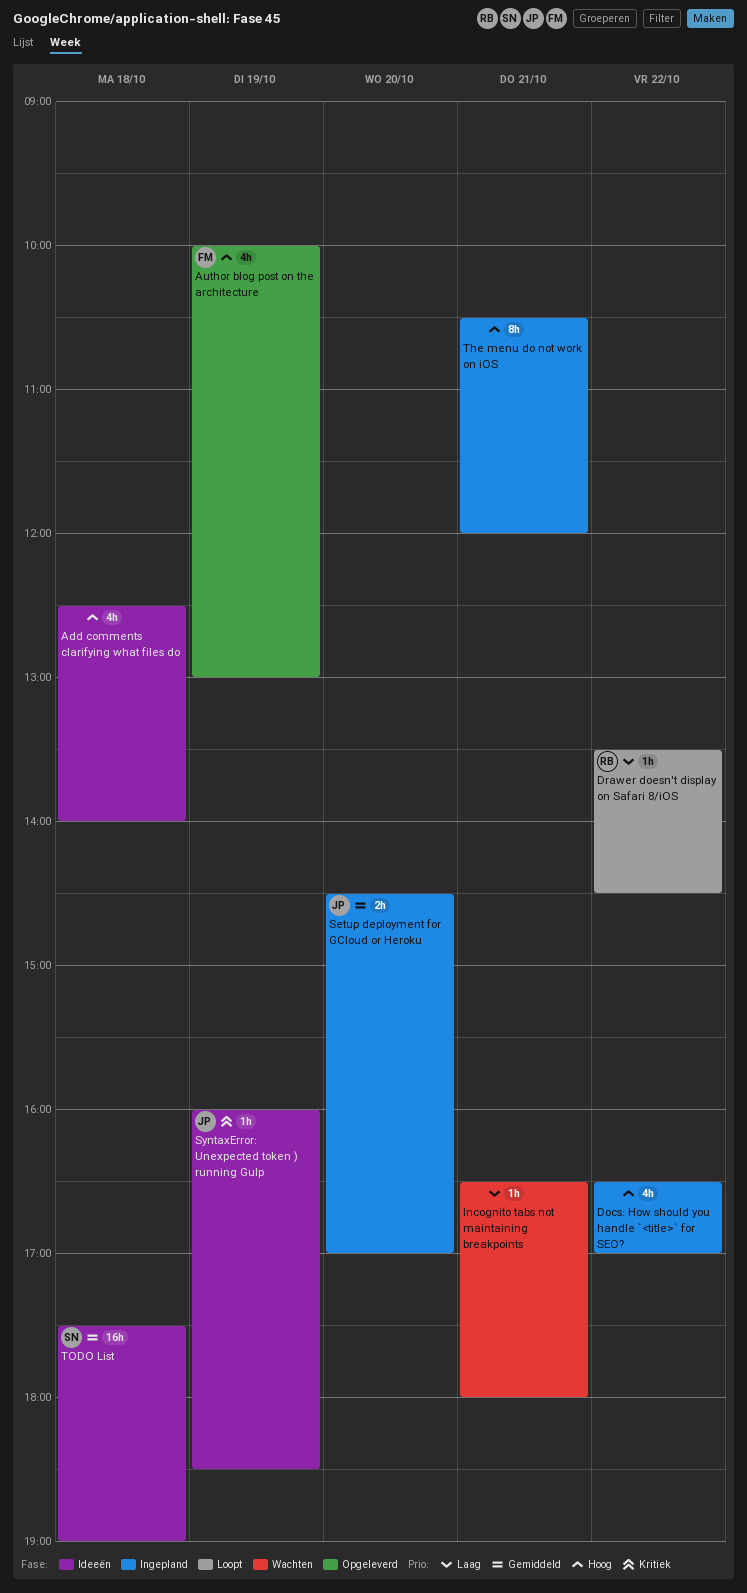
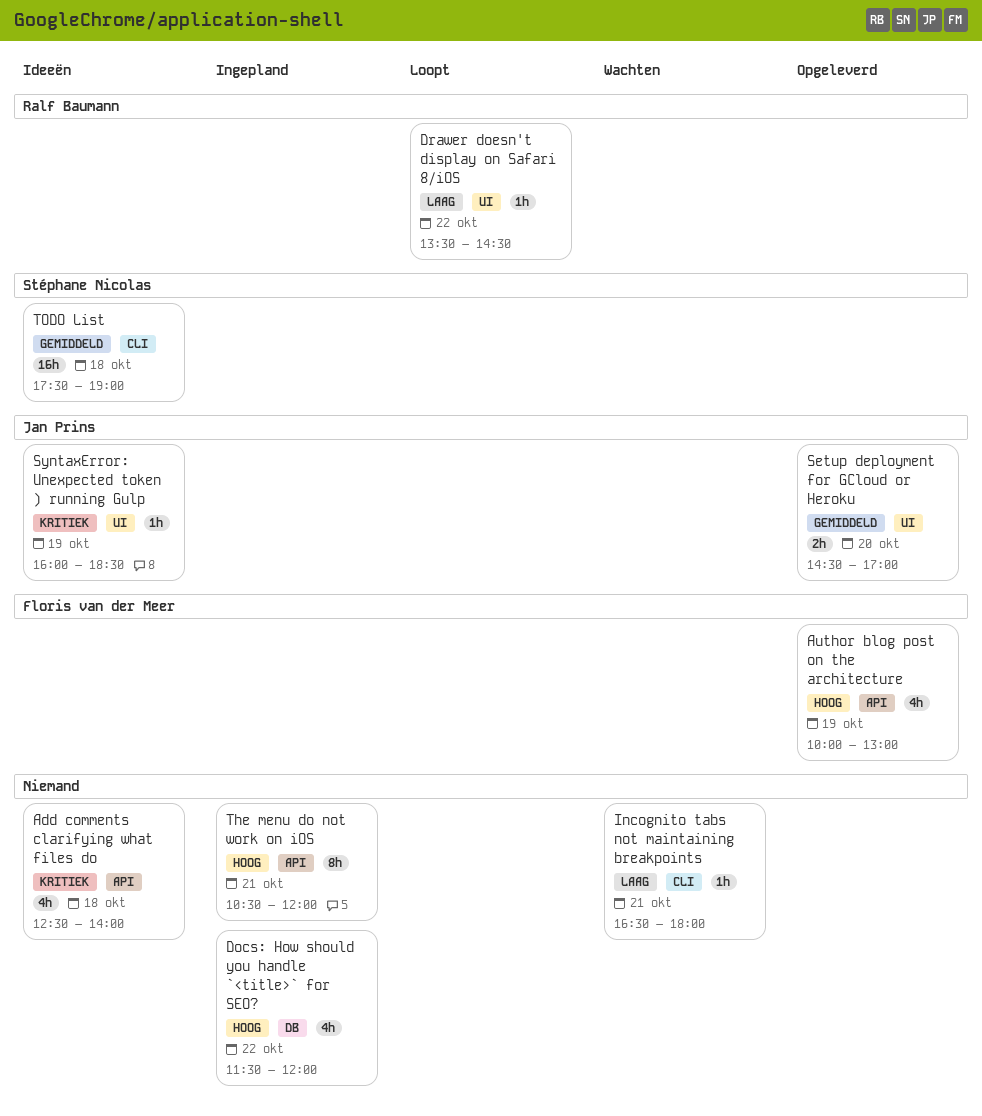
Add comments clarifying what files do, priority: Hoog -> Kritiek
Docs: How should you handle `<title>` for SEO?, begins: 16:30 -> 11:30
Docs: How should you handle `<title>` for SEO?, ends: 17:00 -> 12:00
Setup deployment for GCloud or Heroku, status: Ingepland -> Opgeleverd

